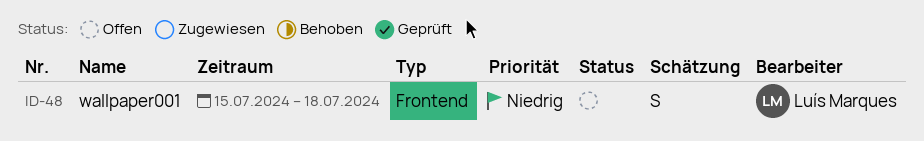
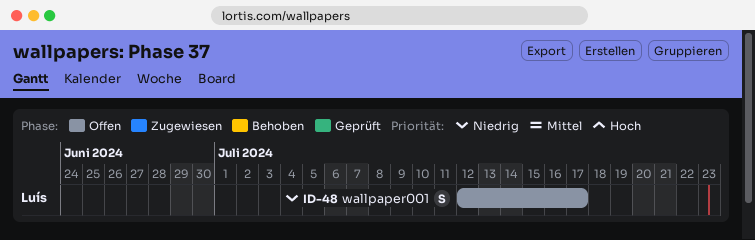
ID-48, start: Jul 15 -> Jul 12
ID-48, due: Jul 18 -> Jul 17

